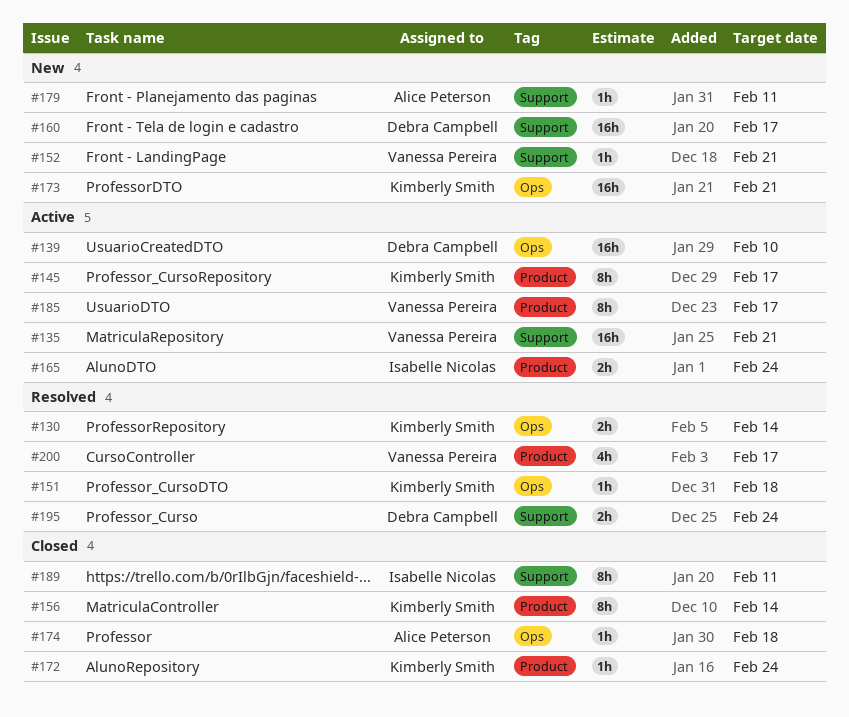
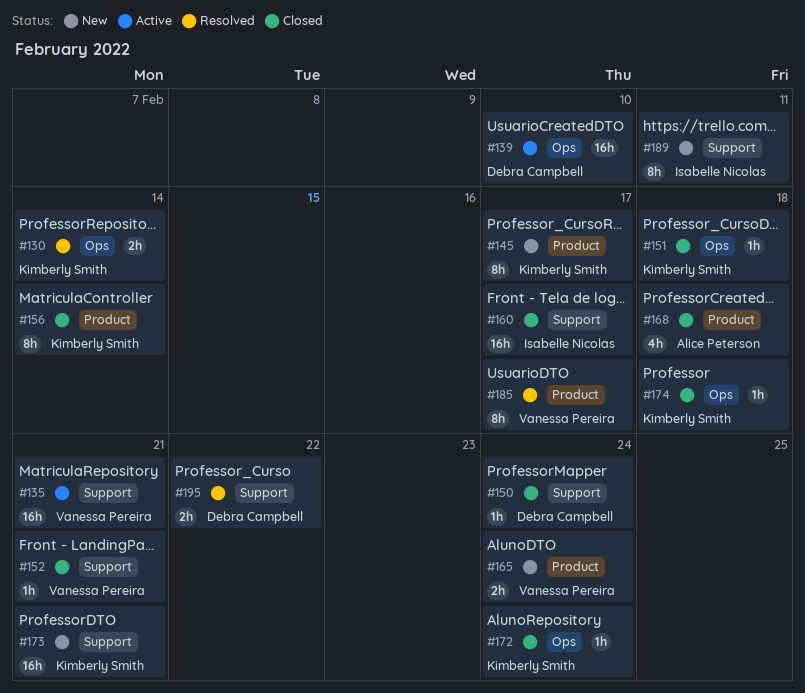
#145, status: Active -> New
#150: none -> present
#151, status: Resolved -> Closed
#152, status: New -> Closed
#160, status: New -> Closed
#160, owner: Debra Campbell -> Isabelle Nicolas
#165, status: Active -> New
#165, owner: Isabelle Nicolas -> Vanessa Pereira
#168: none -> present
#172, label: Product -> Ops
#173, label: Ops -> Support
#174, owner: Alice Peterson -> Kimberly Smith
#179: present -> none
#185, status: Active -> Resolved
#189, status: Closed -> New
#195, due: Feb 24 -> Feb 22
#200: present -> none

